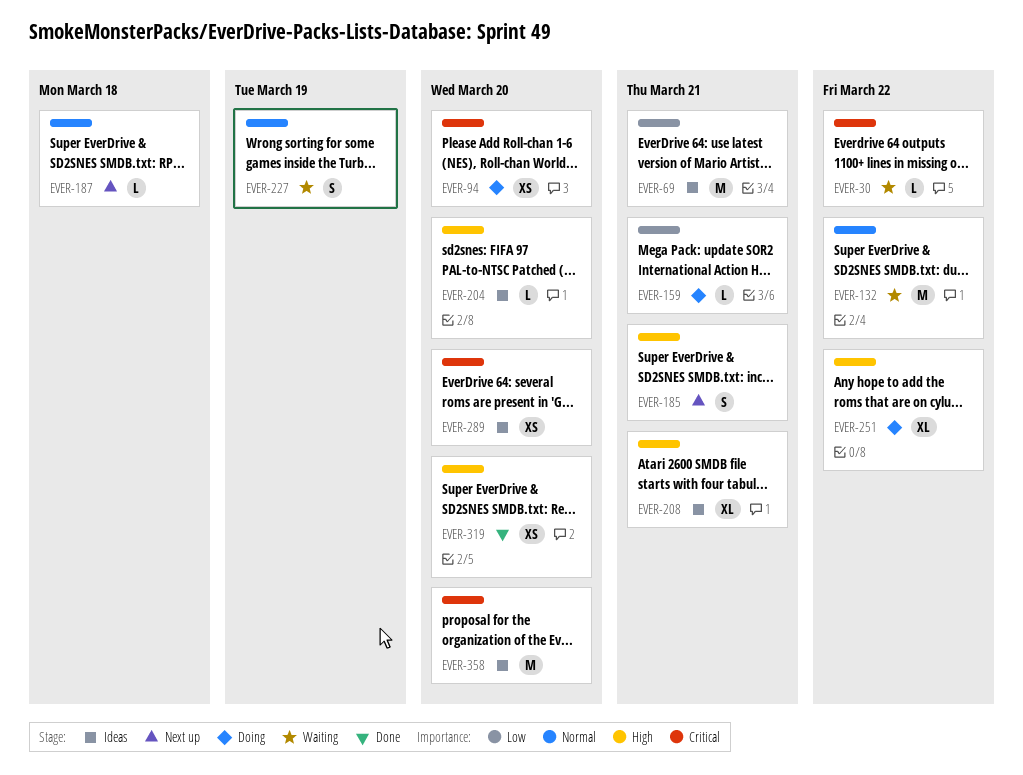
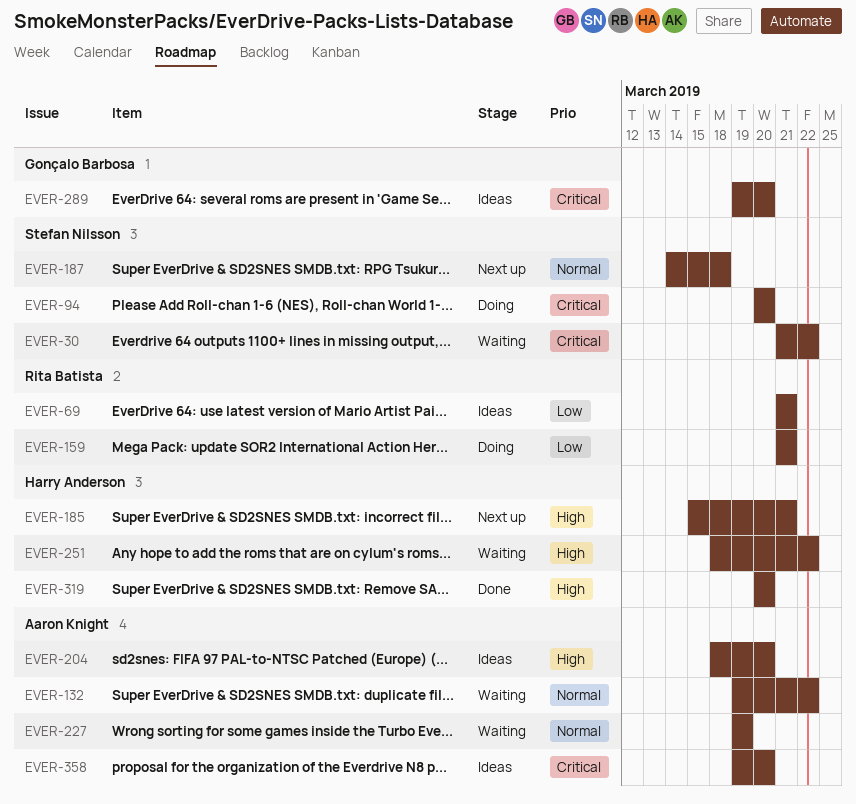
EVER-208: present -> none
EVER-251, status: Doing -> Waiting

